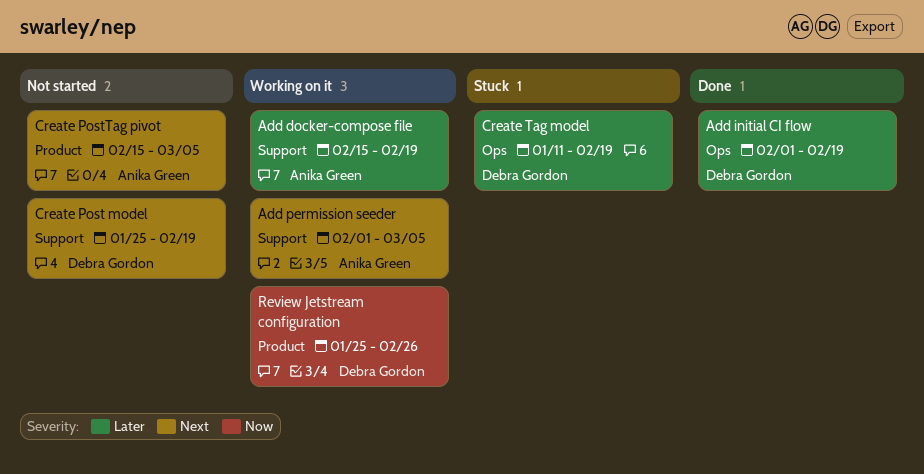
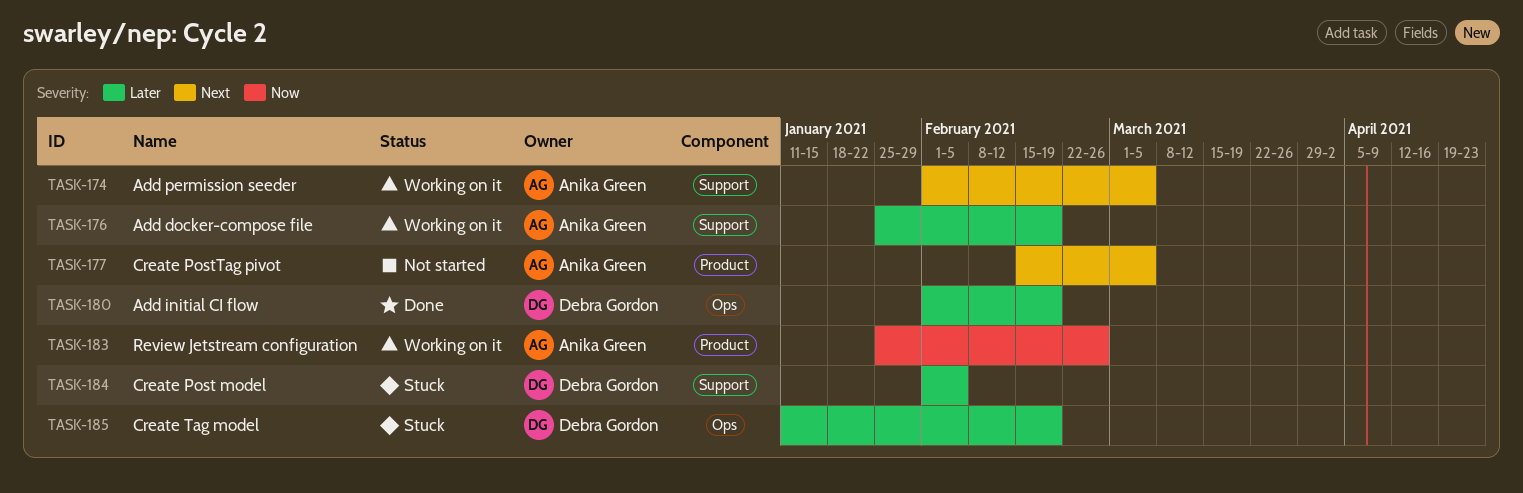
Add docker-compose file, start: Feb 15 -> Jan 25
Create Post model, status: Not started -> Stuck
Create Post model, priority: Next -> Later
Create Post model, start: Jan 25 -> Feb 1
Create Post model, due: Feb 19 -> Feb 5
Review Jetstream configuration, owner: Debra Gordon -> Anika Green

